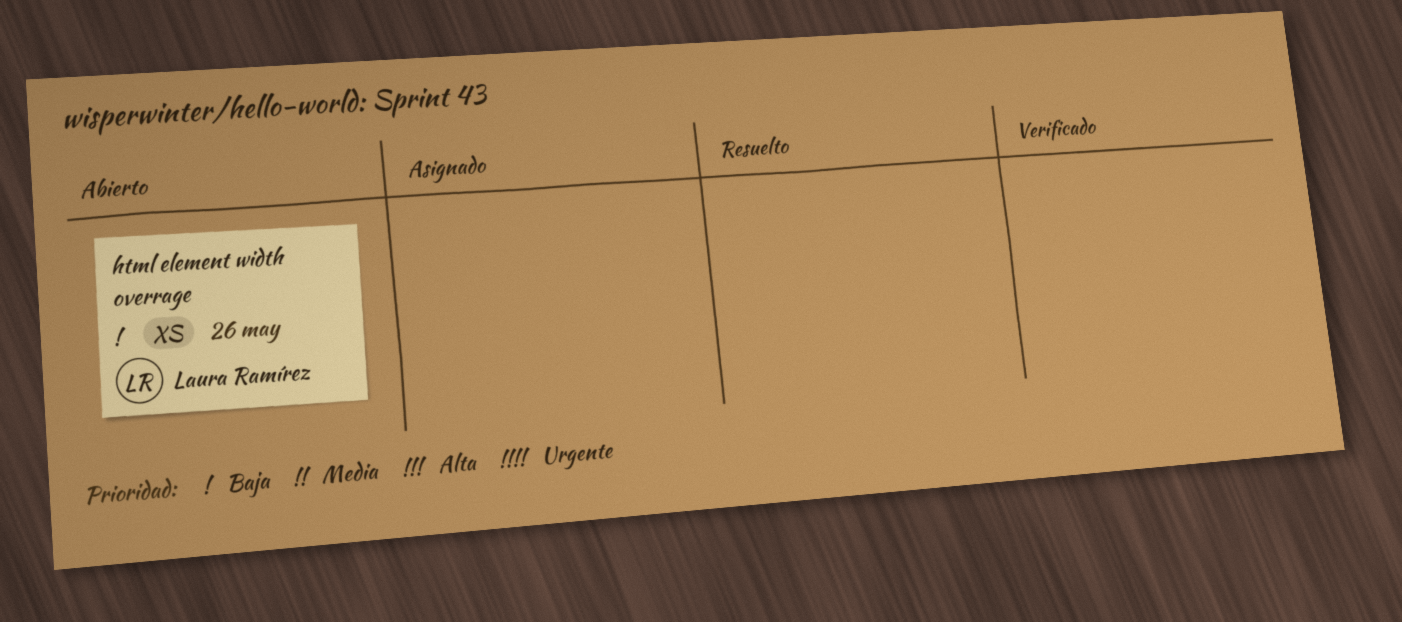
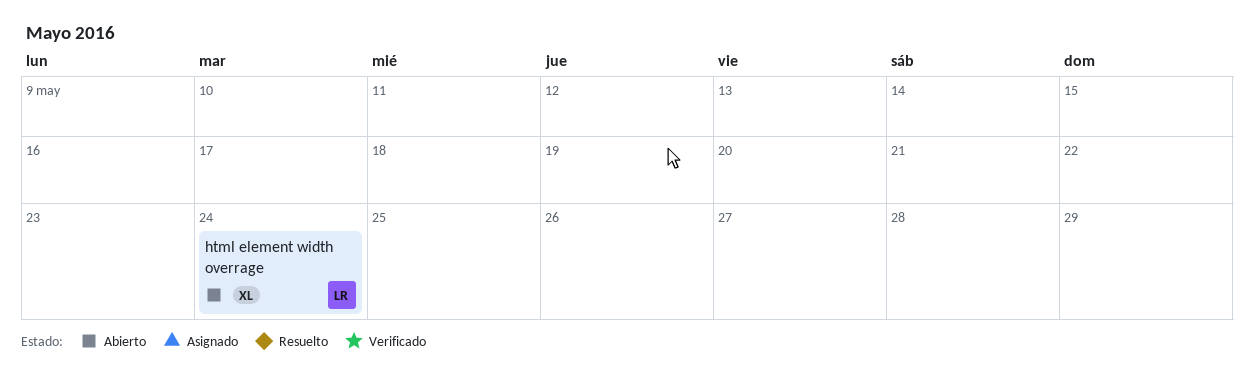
html element width overrage, estimate: XS -> XL
html element width overrage, due: May 26 -> May 24

